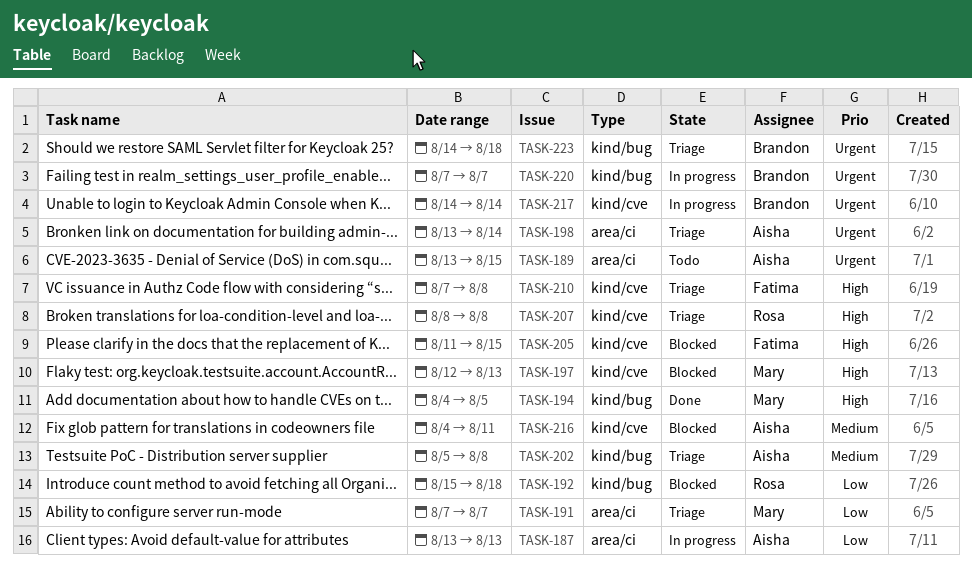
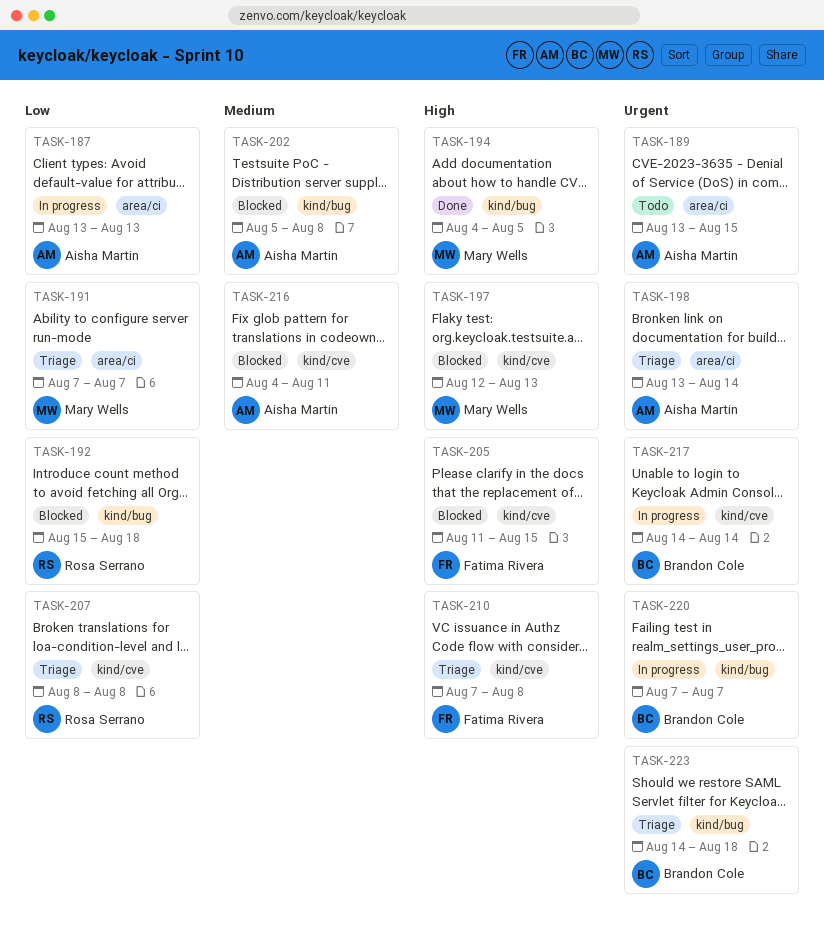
TASK-202, status: Triage -> Blocked
TASK-207, priority: High -> Low

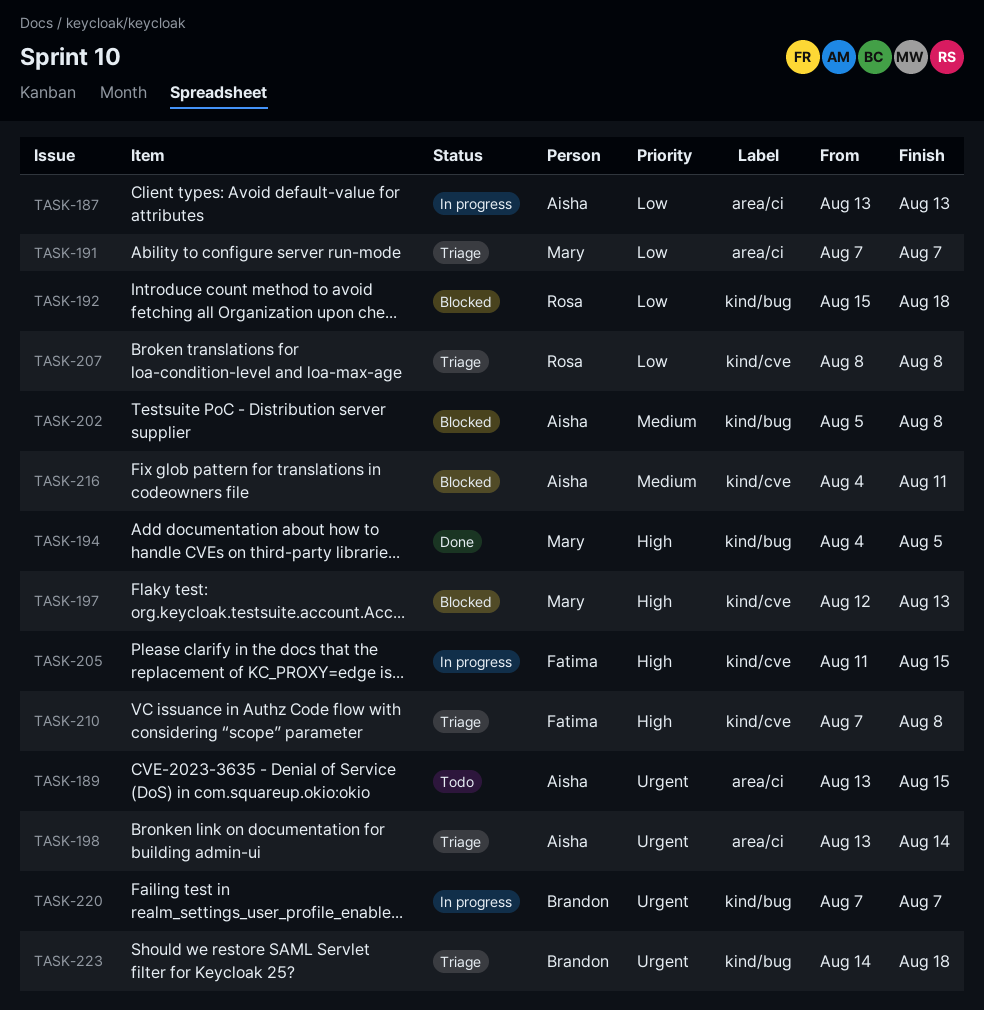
TASK-205, status: Blocked -> In progress
TASK-217: present -> none

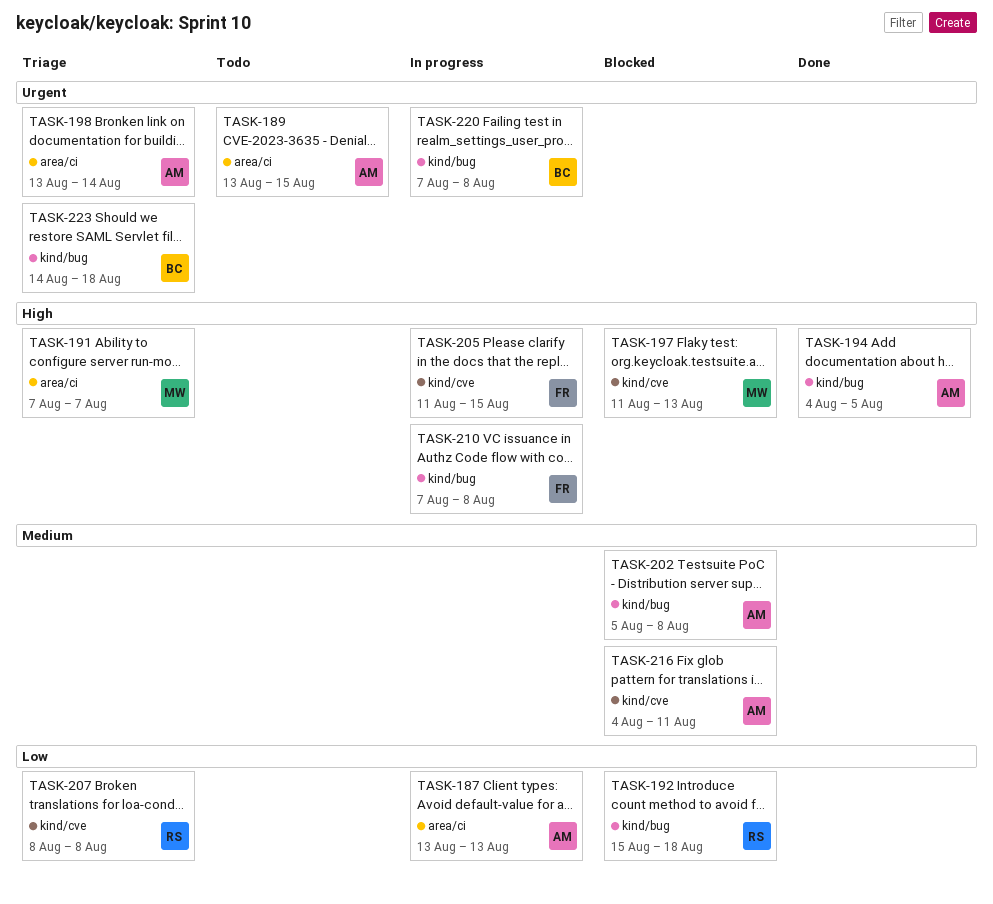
TASK-191, priority: Low -> High
TASK-194, owner: Mary -> Aisha
TASK-197, start: Aug 12 -> Aug 11
TASK-210, status: Triage -> In progress
TASK-210, label: kind/cve -> kind/bug
TASK-220, due: Aug 7 -> Aug 8

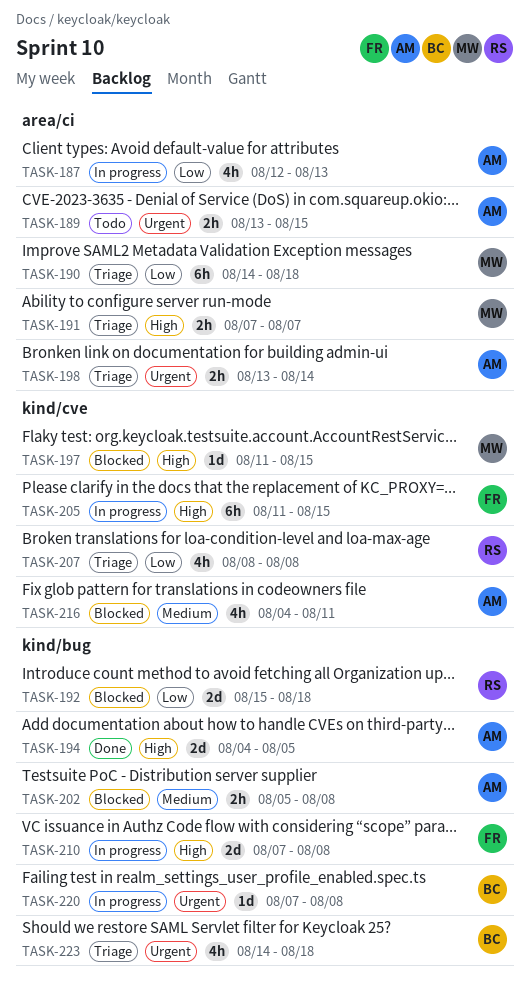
TASK-187, start: Aug 13 -> Aug 12
TASK-190: none -> present
TASK-197, due: Aug 13 -> Aug 15

